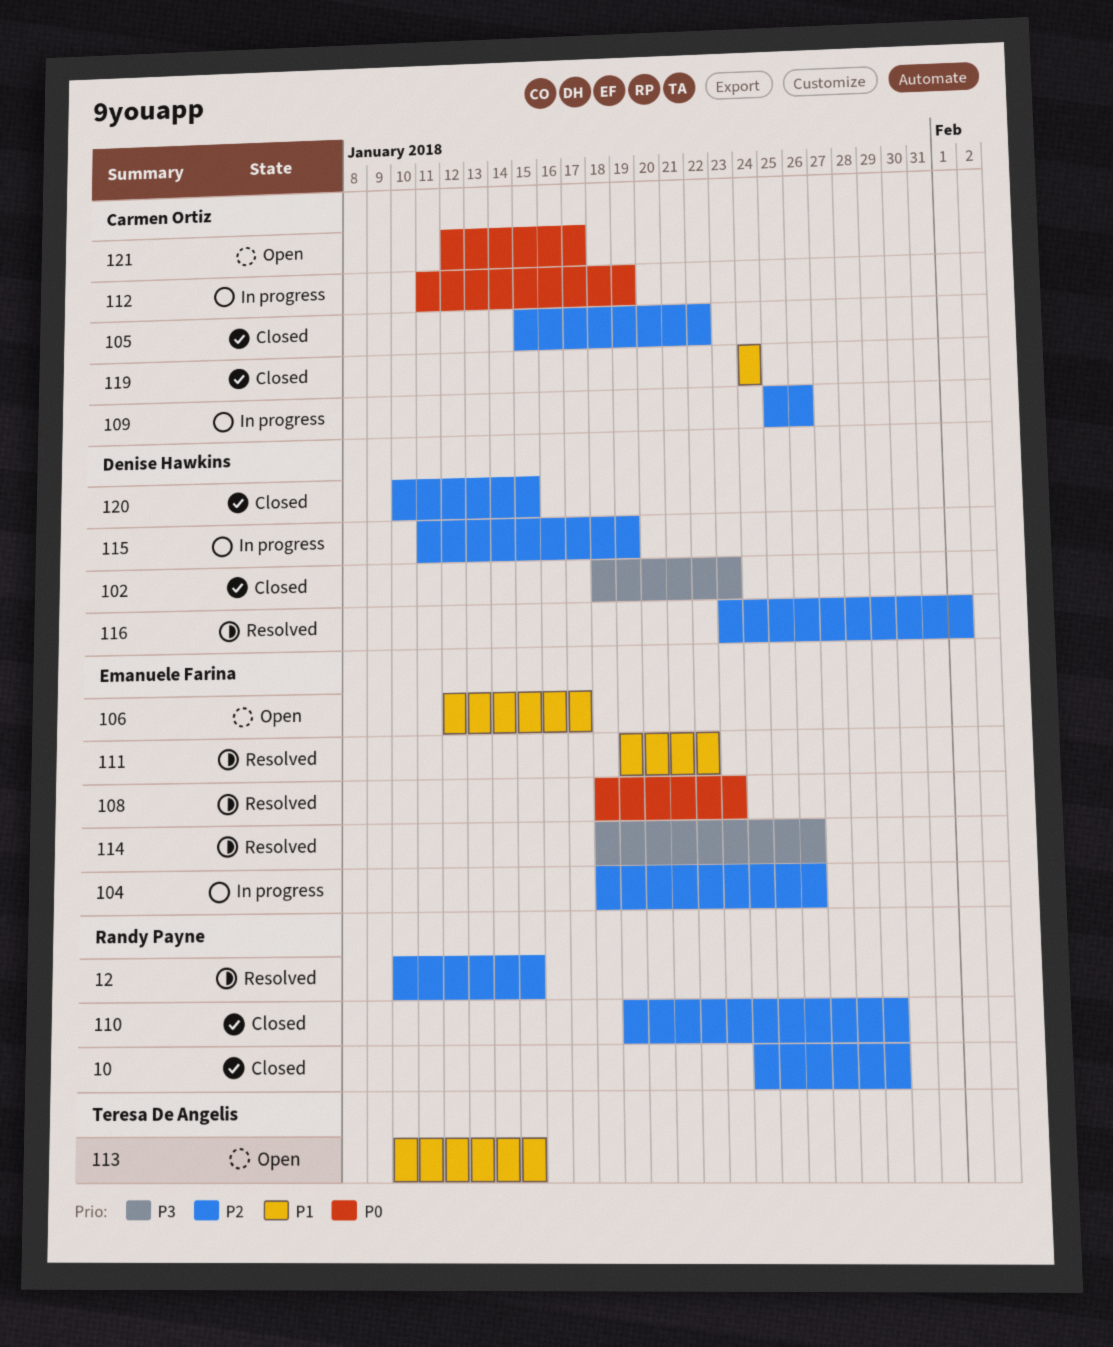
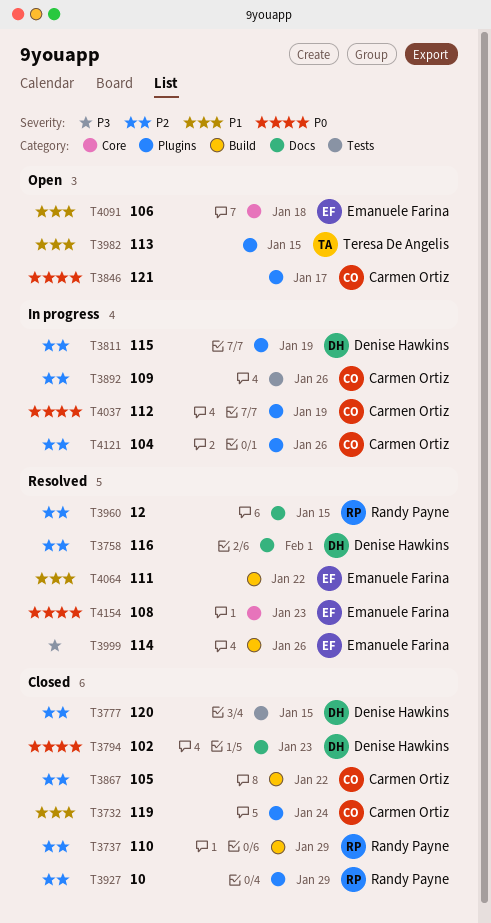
102, priority: P3 -> P0
104, owner: Emanuele Farina -> Carmen Ortiz
106, due: Jan 17 -> Jan 18

